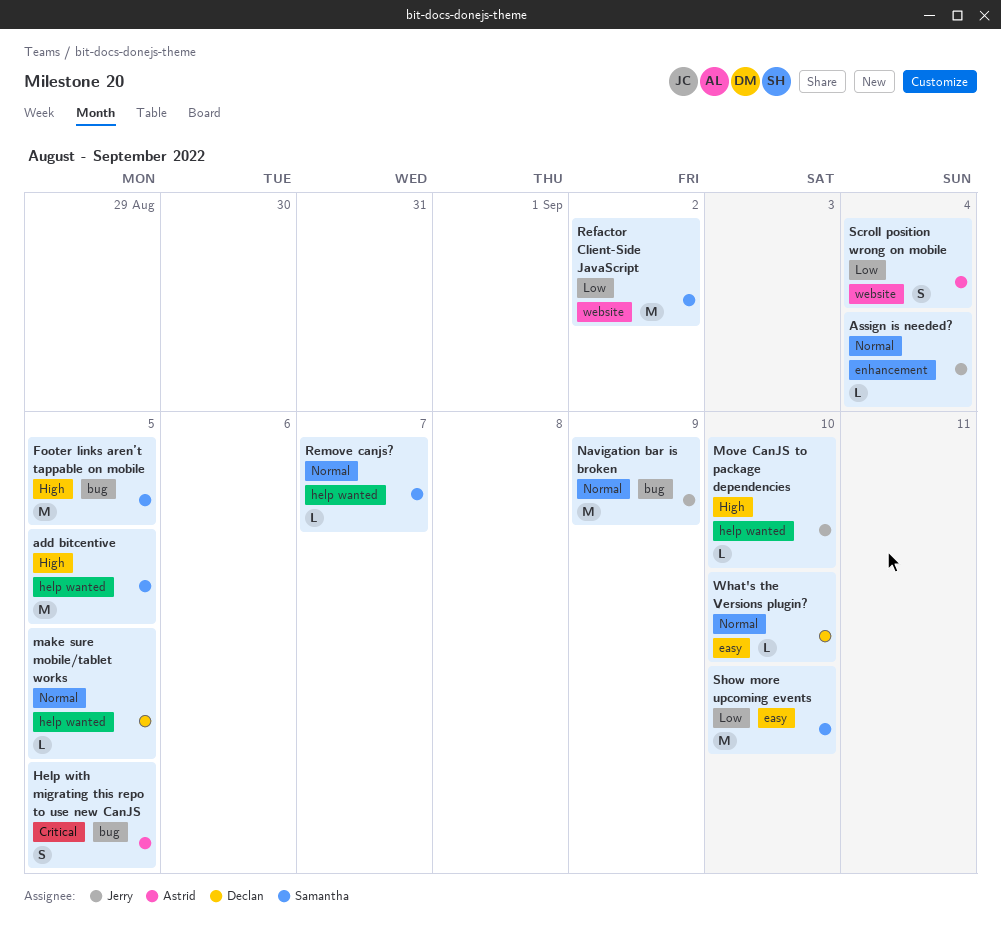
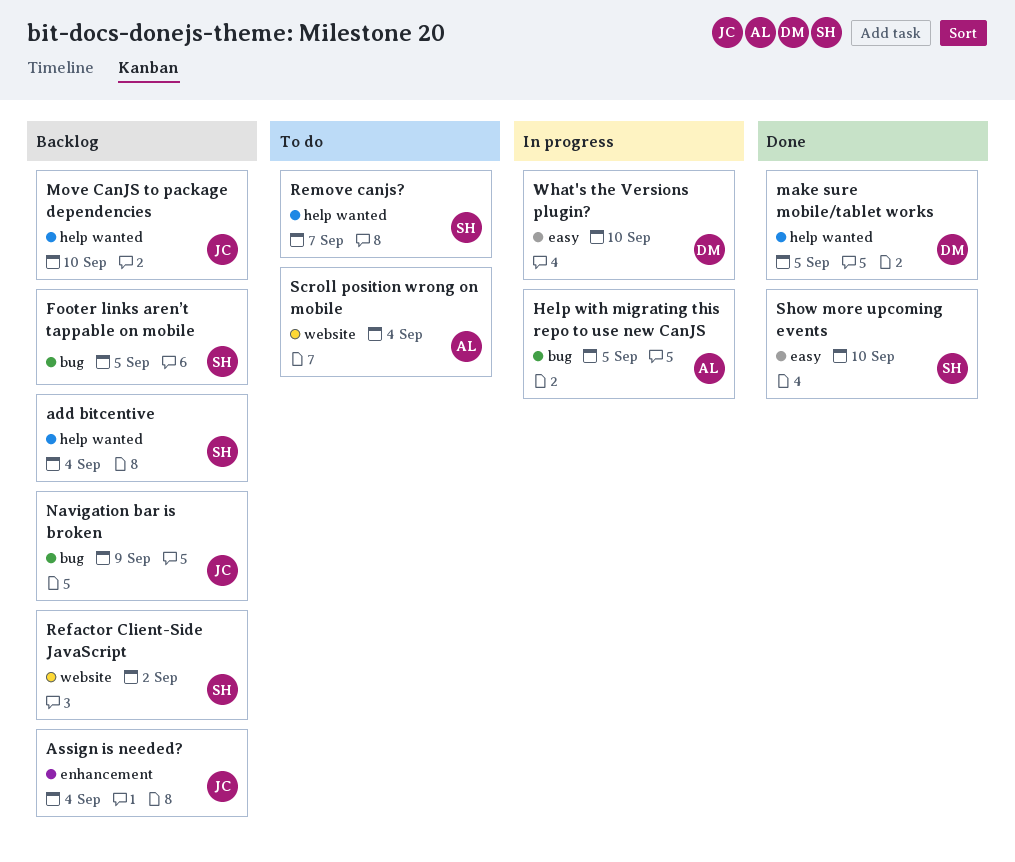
add bitcentive, due: Sep 5 -> Sep 4

